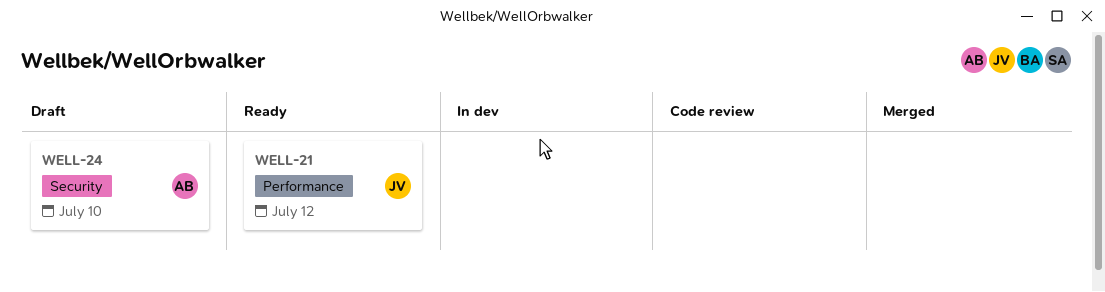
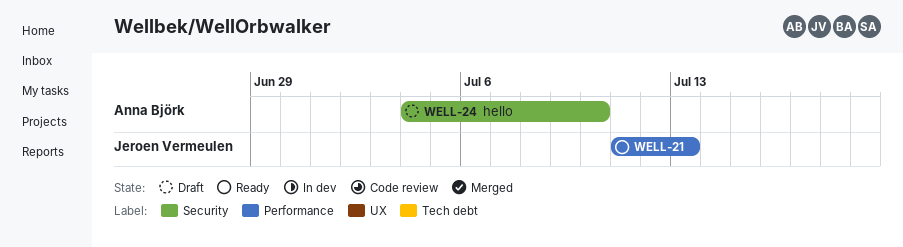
WELL-21, due: Jul 12 -> Jul 13

